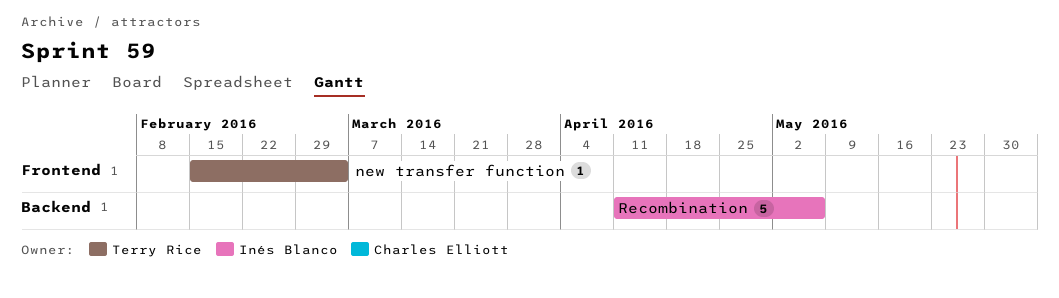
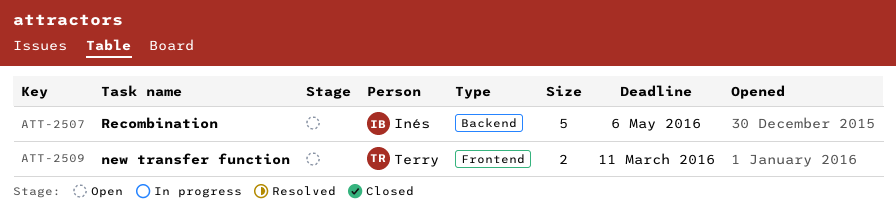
new transfer function, estimate: 1 -> 2
new transfer function, due: Mar 4 -> Mar 11

